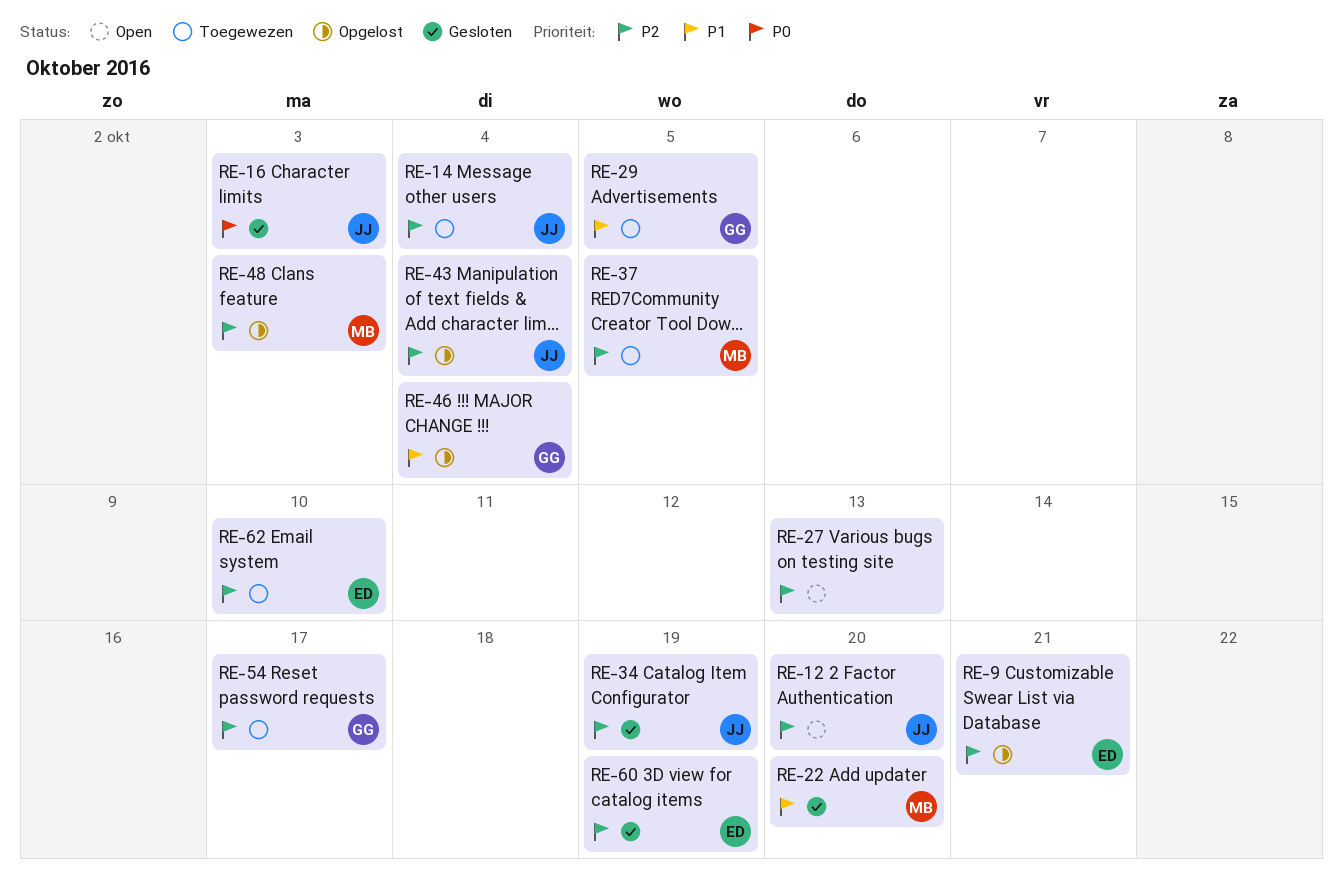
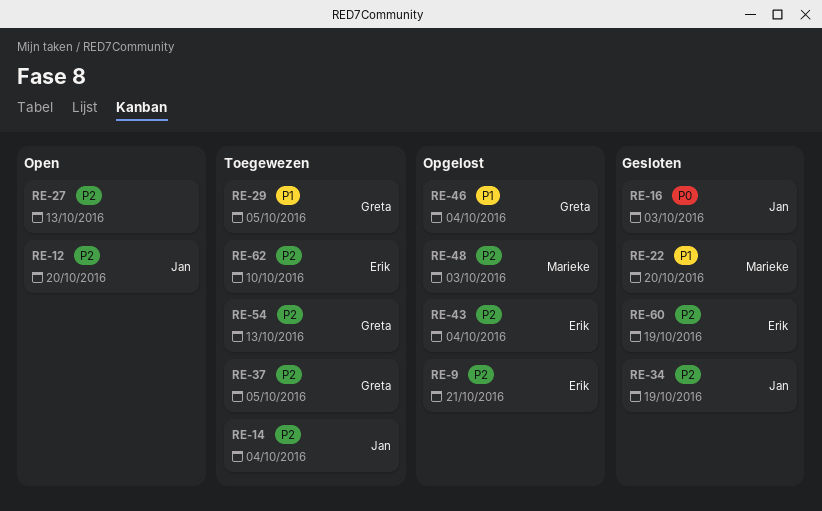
RE-37, owner: Marieke -> Greta
RE-43, owner: Jan -> Erik
RE-54, due: Oct 17 -> Oct 13

